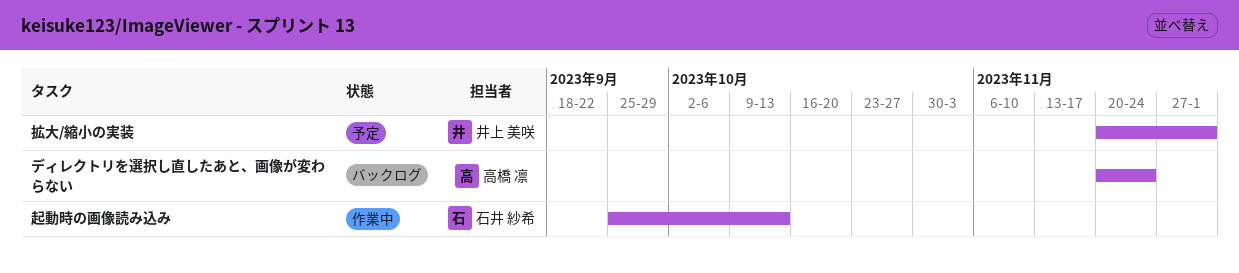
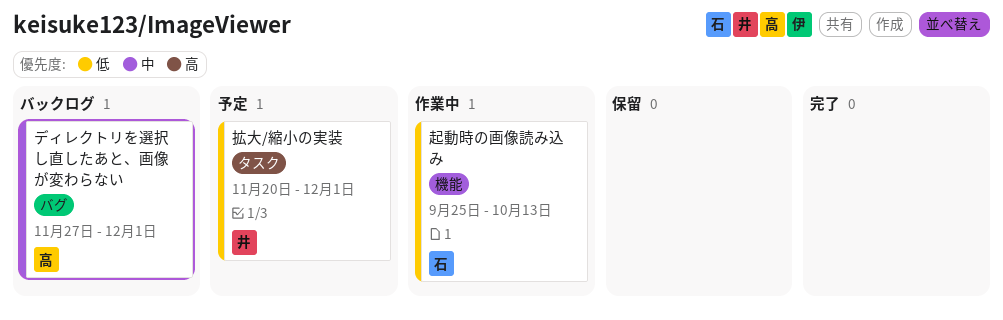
ディレクトリを選択し直したあと、画像が変わらない, start: Nov 20 -> Nov 27
ディレクトリを選択し直したあと、画像が変わらない, due: Nov 24 -> Dec 1

